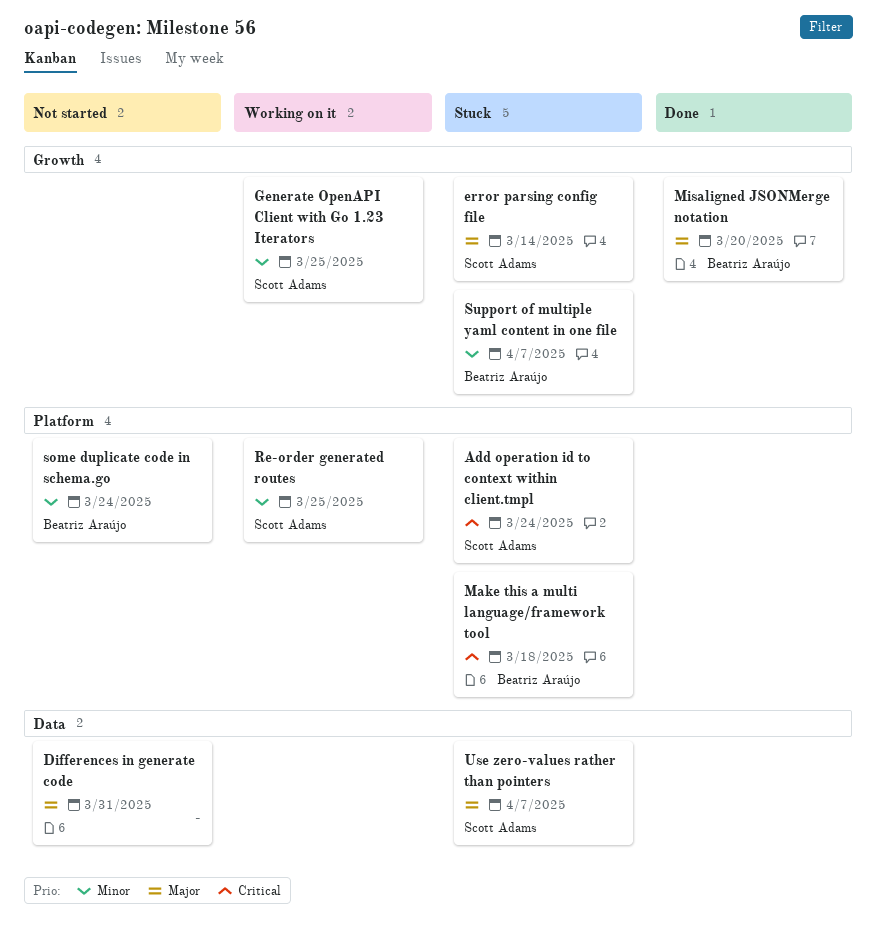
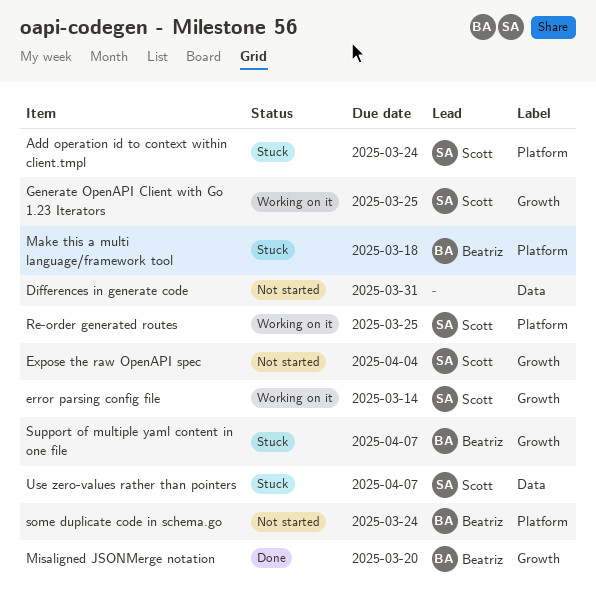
error parsing config file, status: Stuck -> Working on it
Expose the raw OpenAPI spec: none -> present

